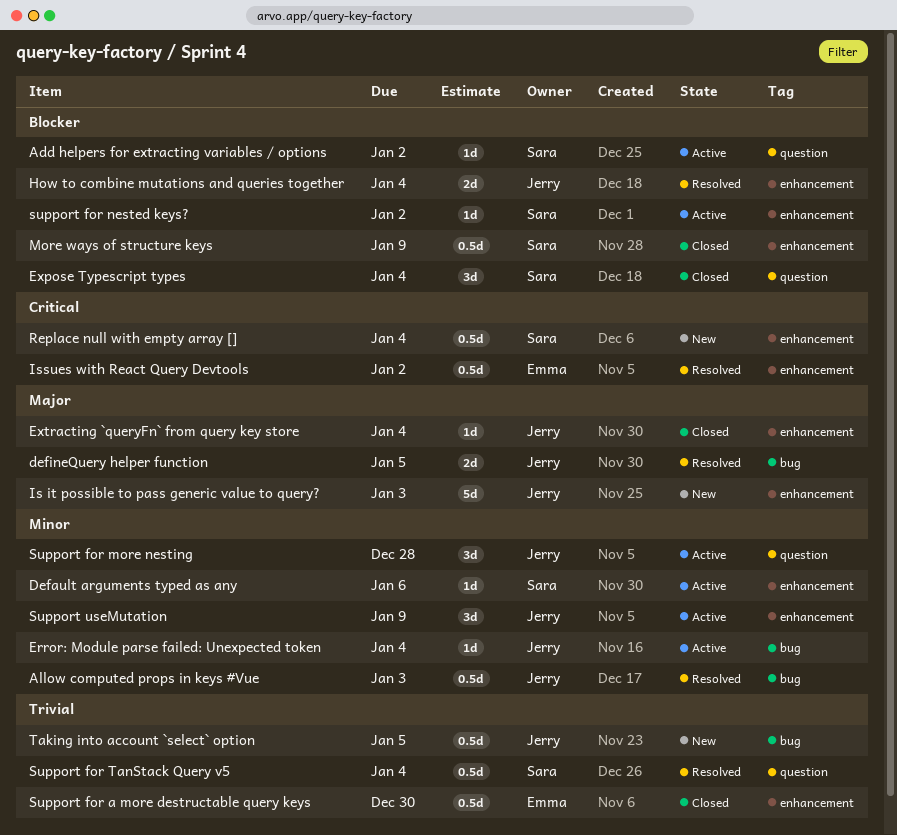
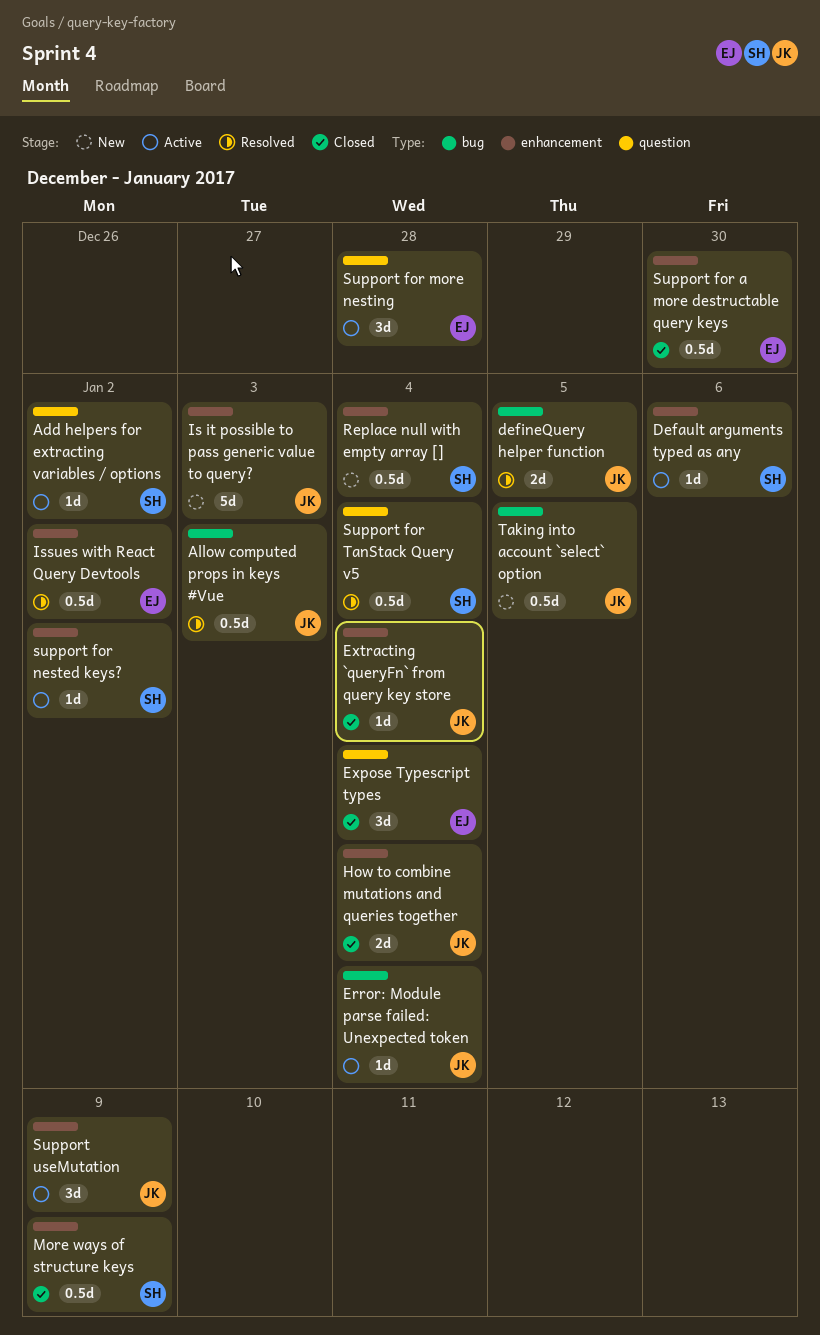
Expose Typescript types, owner: Sara -> Emma
How to combine mutations and queries together, status: Resolved -> Closed
Support for more nesting, owner: Jerry -> Emma

